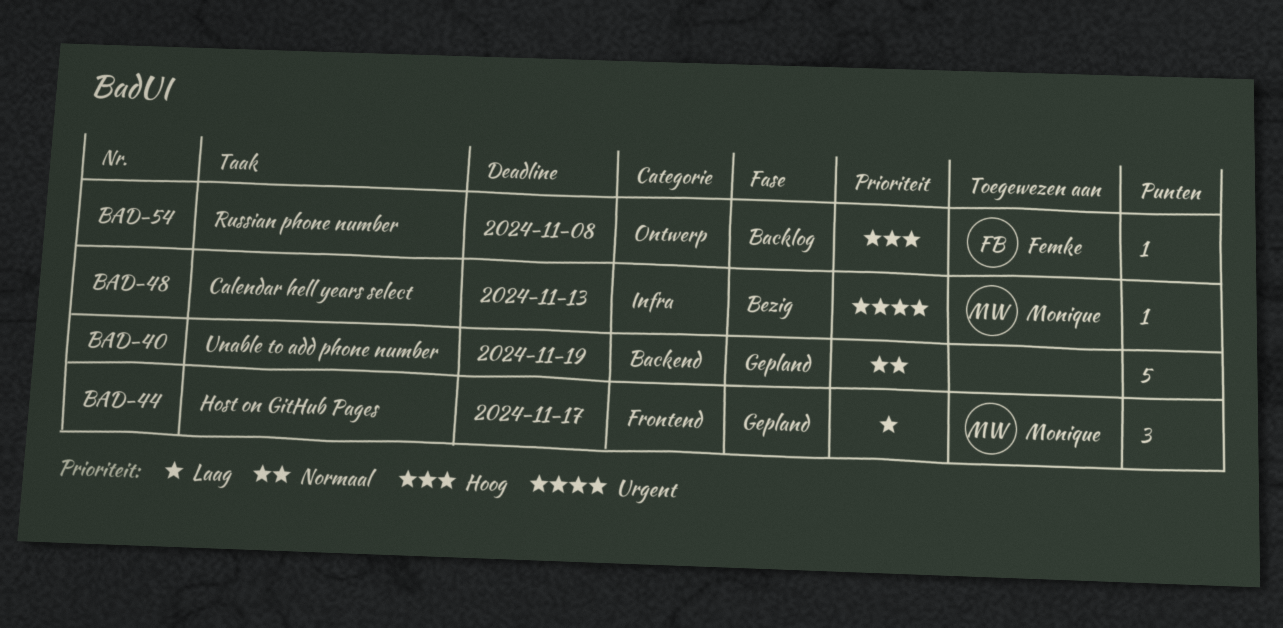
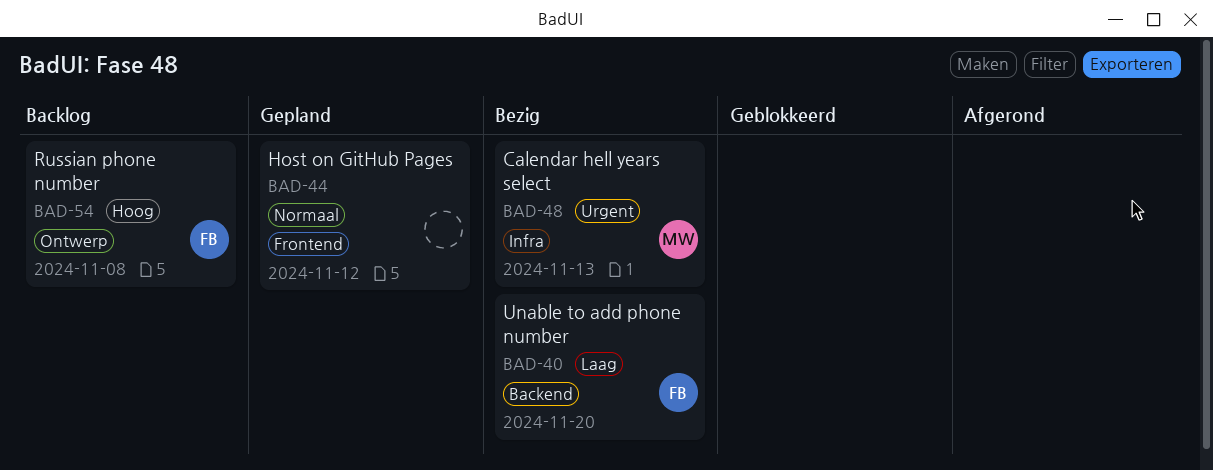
BAD-40, status: Gepland -> Bezig
BAD-40, owner: none -> Femke
BAD-40, priority: Normaal -> Laag
BAD-40, due: Nov 19 -> Nov 20
BAD-44, owner: Monique -> none
BAD-44, priority: Laag -> Normaal
BAD-44, due: Nov 17 -> Nov 12

